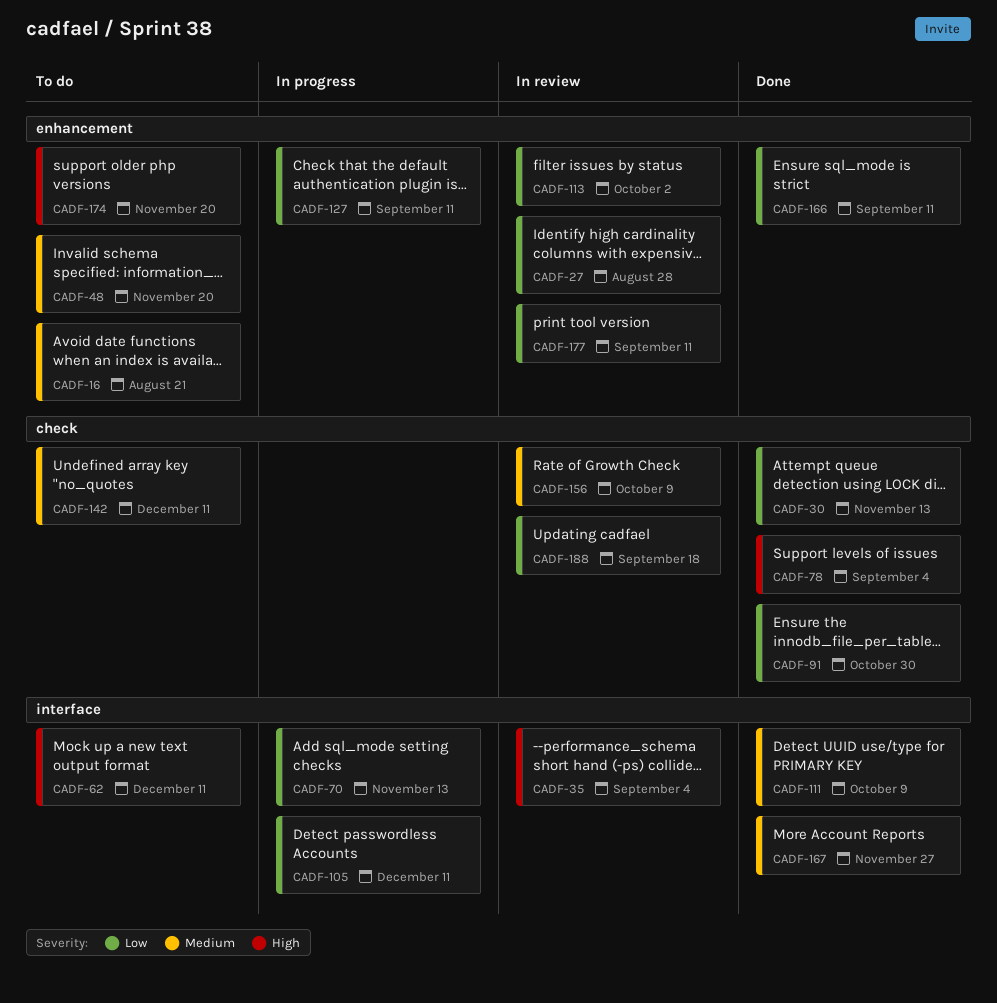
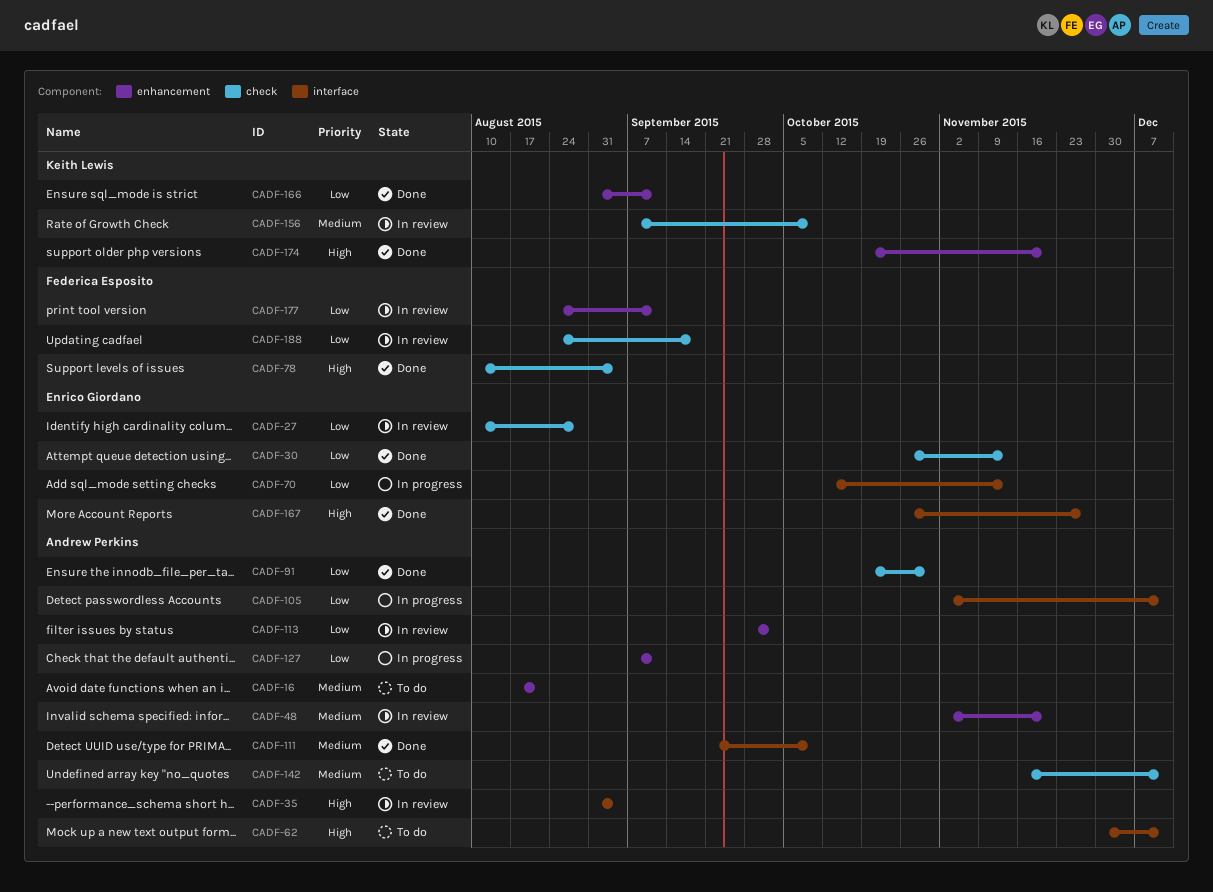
CADF-27, label: enhancement -> check
CADF-48, status: To do -> In review
CADF-167, priority: Medium -> High
CADF-174, status: To do -> Done

